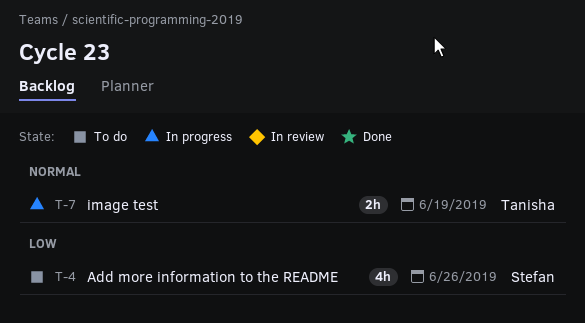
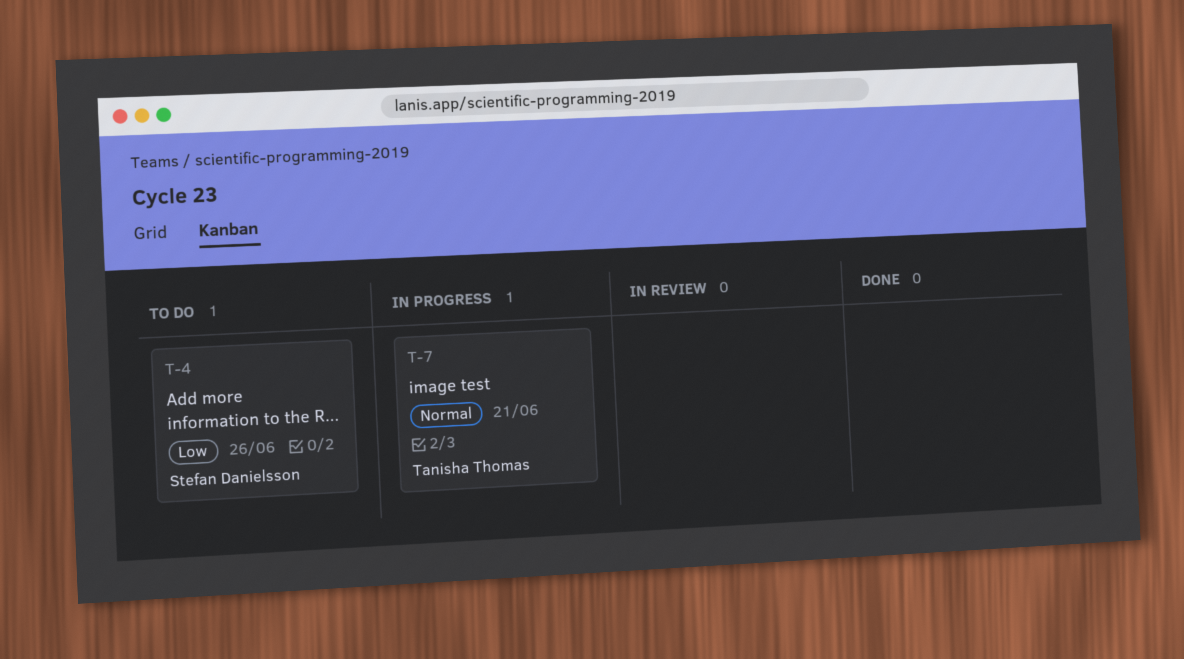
T-7, due: Jun 19 -> Jun 21

